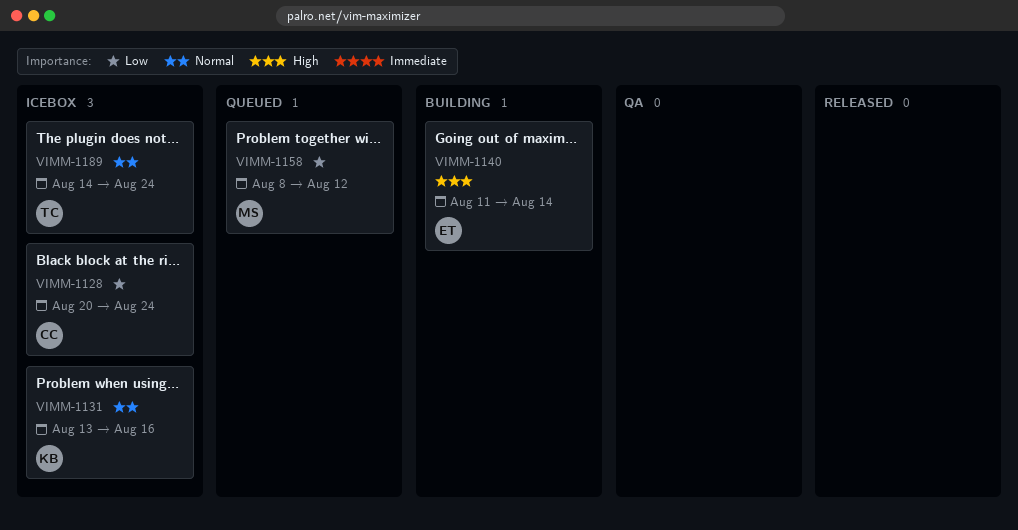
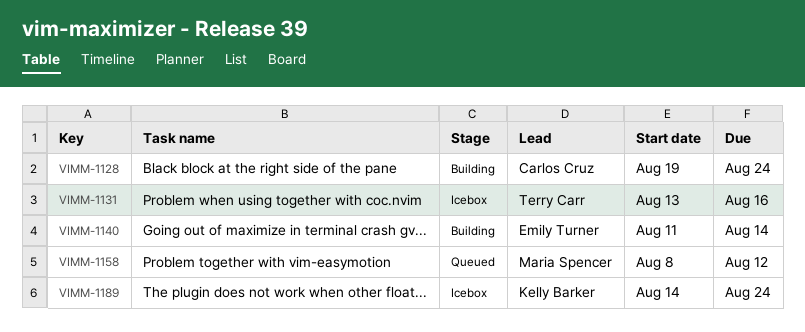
VIMM-1128, status: Icebox -> Building
VIMM-1128, start: Aug 20 -> Aug 19
VIMM-1131, owner: Kelly Barker -> Terry Carr
VIMM-1189, owner: Terry Carr -> Kelly Barker

